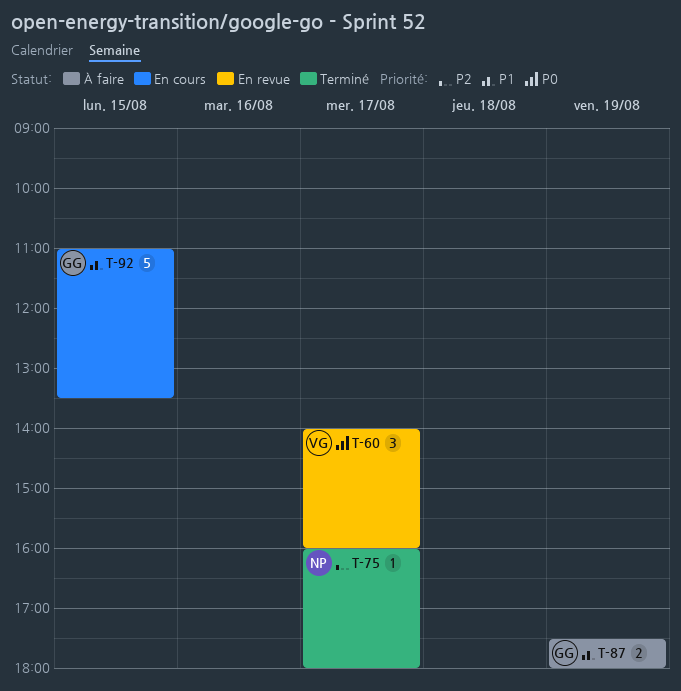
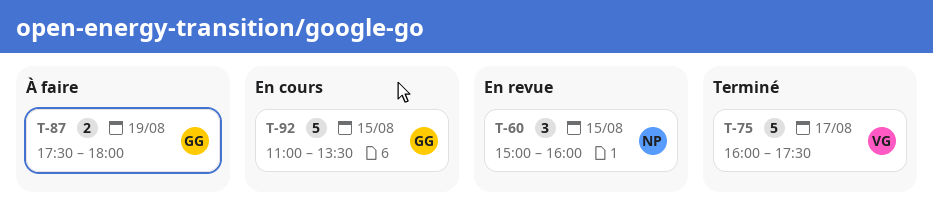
T-60, owner: VG -> NP
T-60, day: Aug 17 -> Aug 15
T-60, begins: 14:00 -> 15:00
T-75, owner: NP -> VG
T-75, estimate: 1 -> 5
T-75, ends: 18:00 -> 17:30

